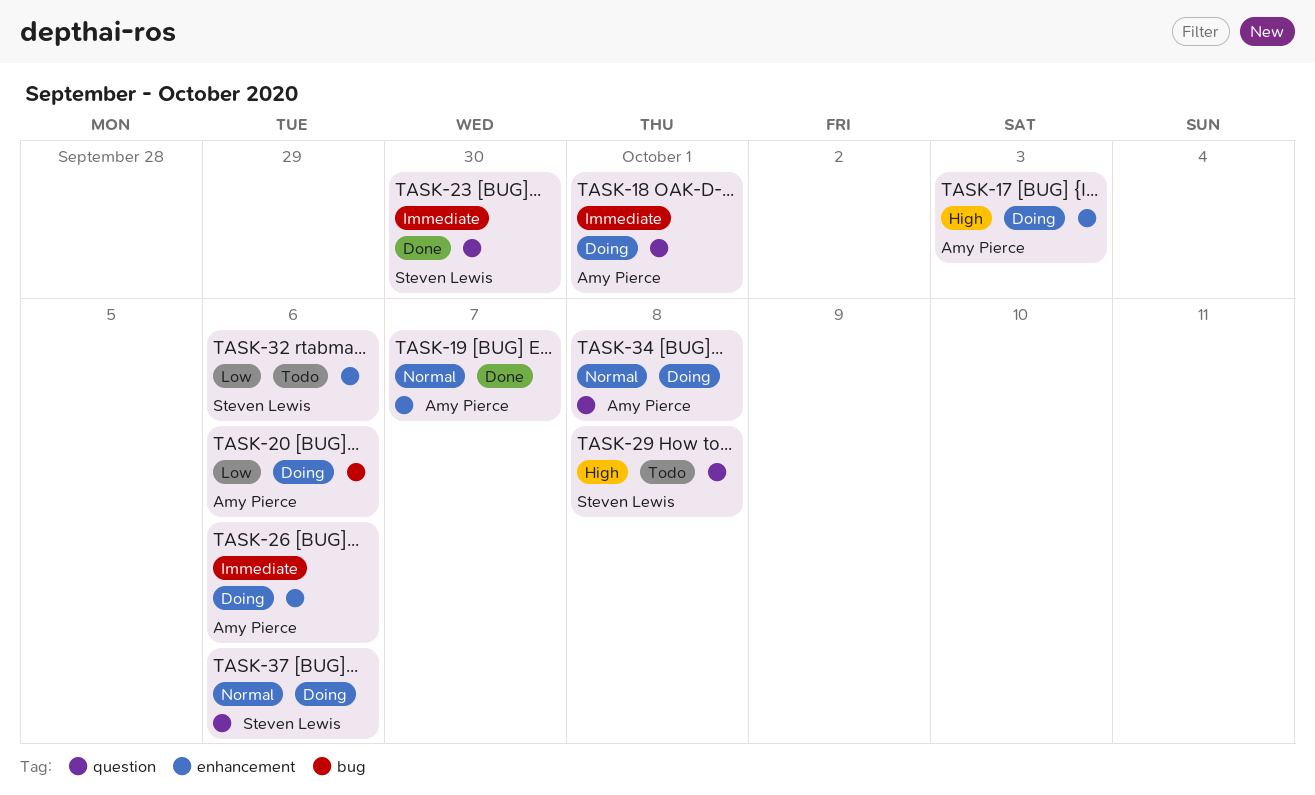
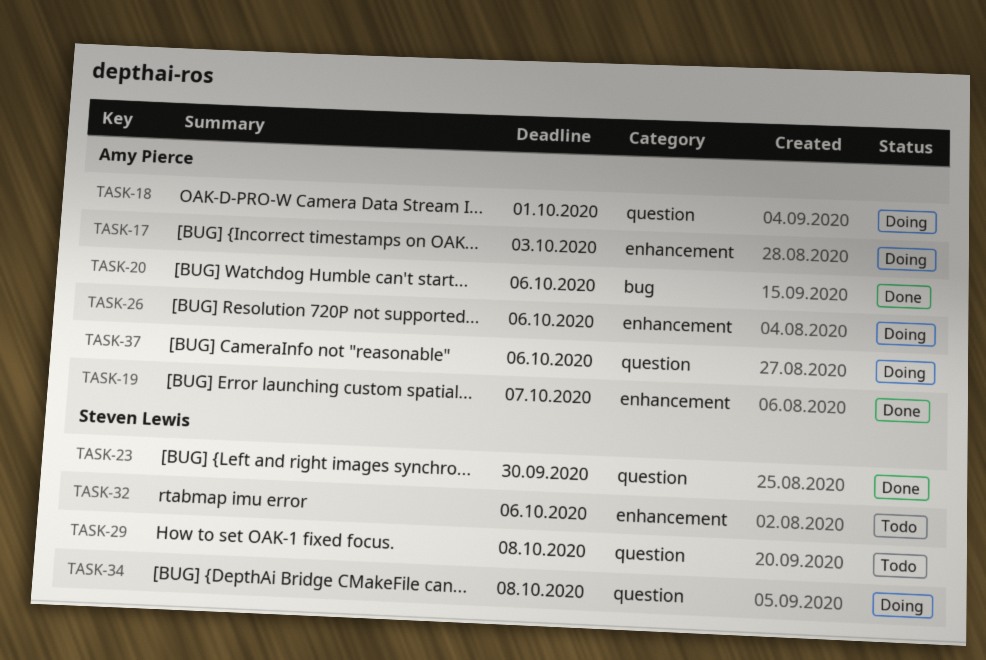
TASK-20, status: Doing -> Done
TASK-34, owner: Amy Pierce -> Steven Lewis
TASK-37, owner: Steven Lewis -> Amy Pierce

